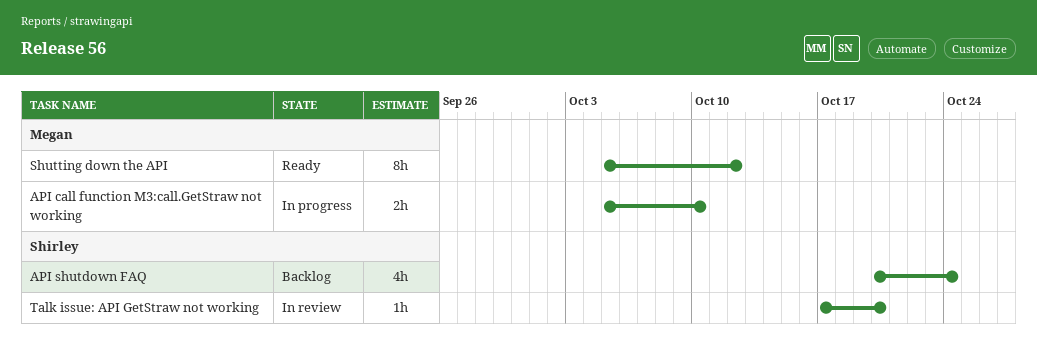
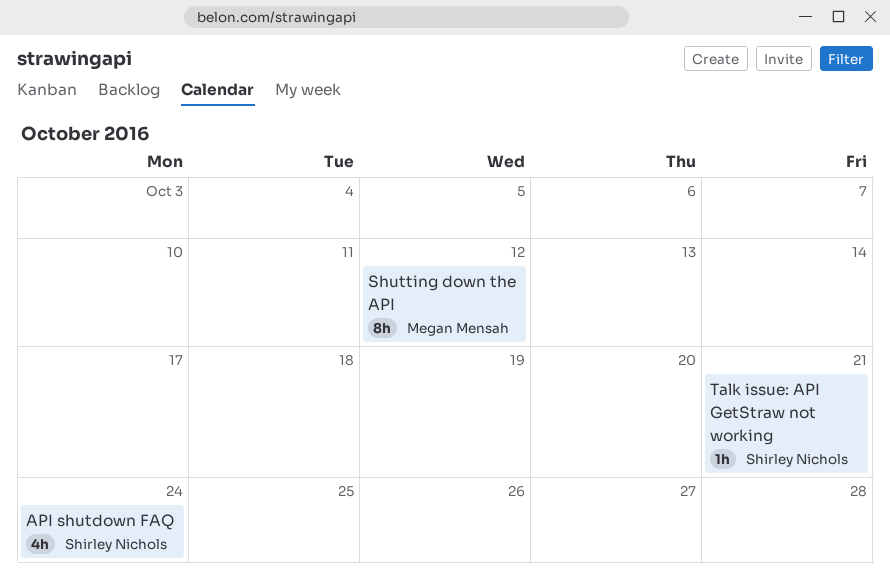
API call function M3:call.GetStraw not working: present -> none
Talk issue: API GetStraw not working, due: Oct 20 -> Oct 21

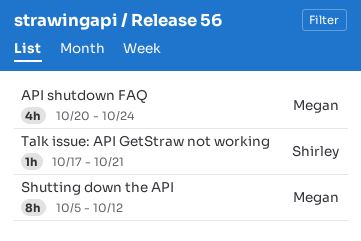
API shutdown FAQ, owner: Shirley Nichols -> Megan Mensah

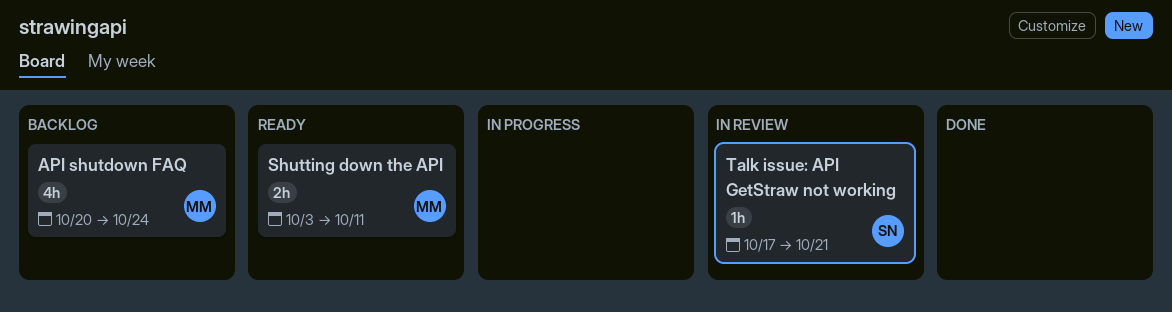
Shutting down the API, estimate: 8h -> 2h
Shutting down the API, start: Oct 5 -> Oct 3
Shutting down the API, due: Oct 12 -> Oct 11

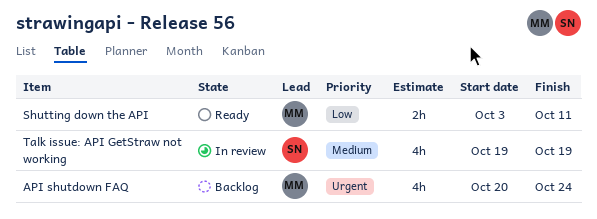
Talk issue: API GetStraw not working, estimate: 1h -> 4h
Talk issue: API GetStraw not working, start: Oct 17 -> Oct 19
Talk issue: API GetStraw not working, due: Oct 21 -> Oct 19

